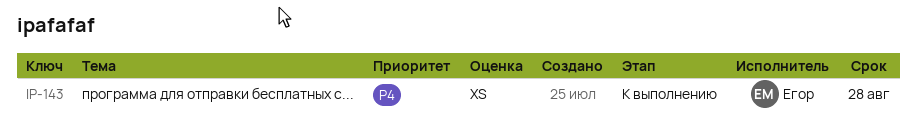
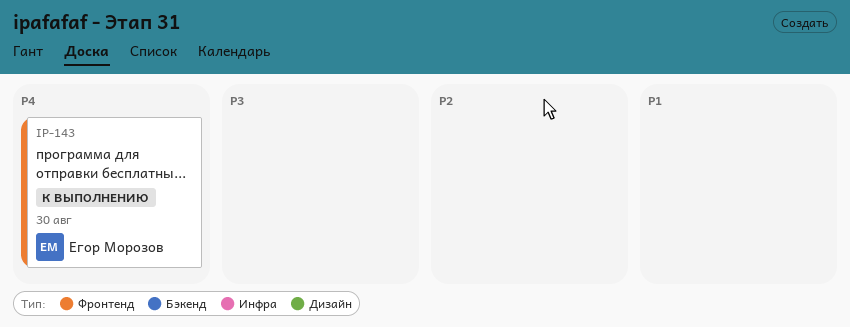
IP-143, due: Aug 28 -> Aug 30

